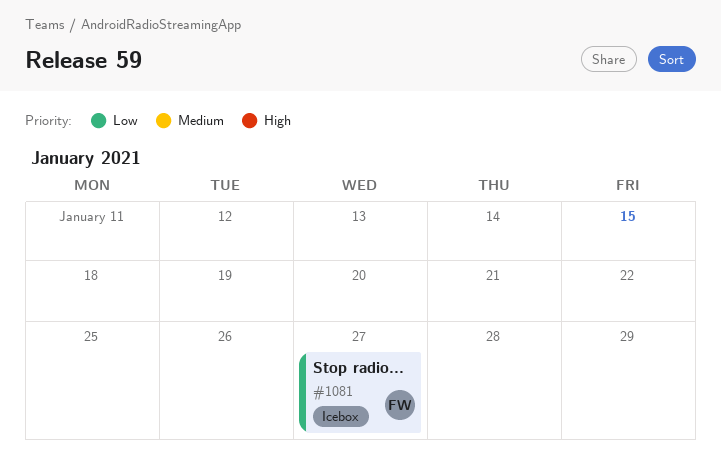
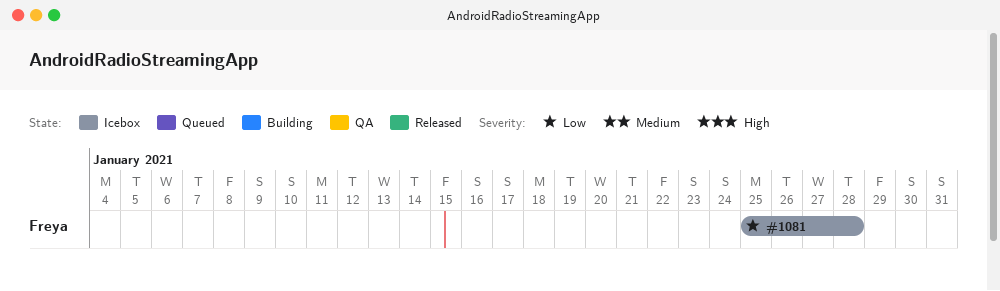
#1081, due: Jan 27 -> Jan 28

